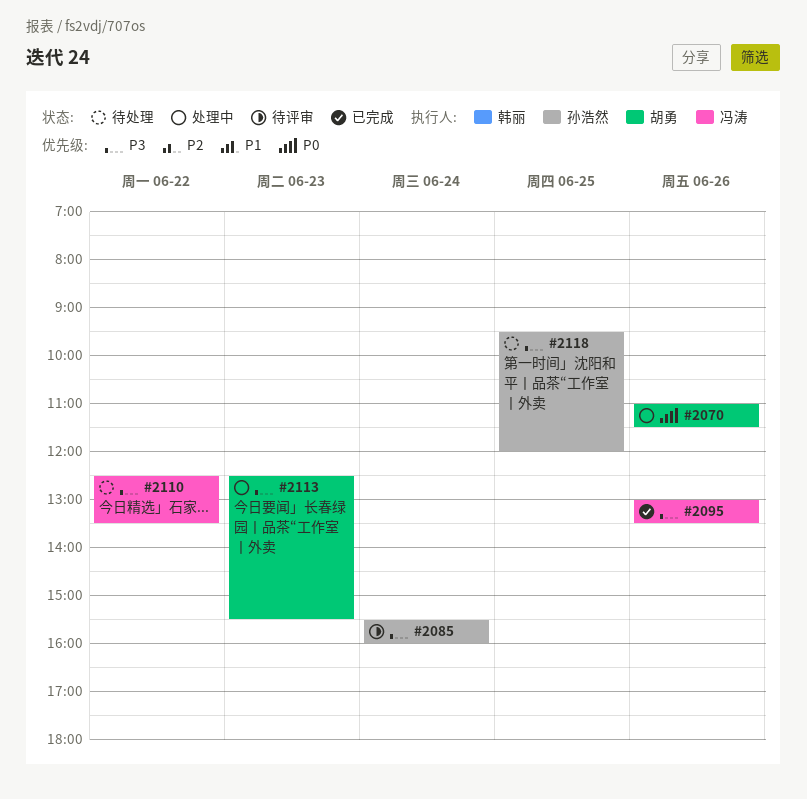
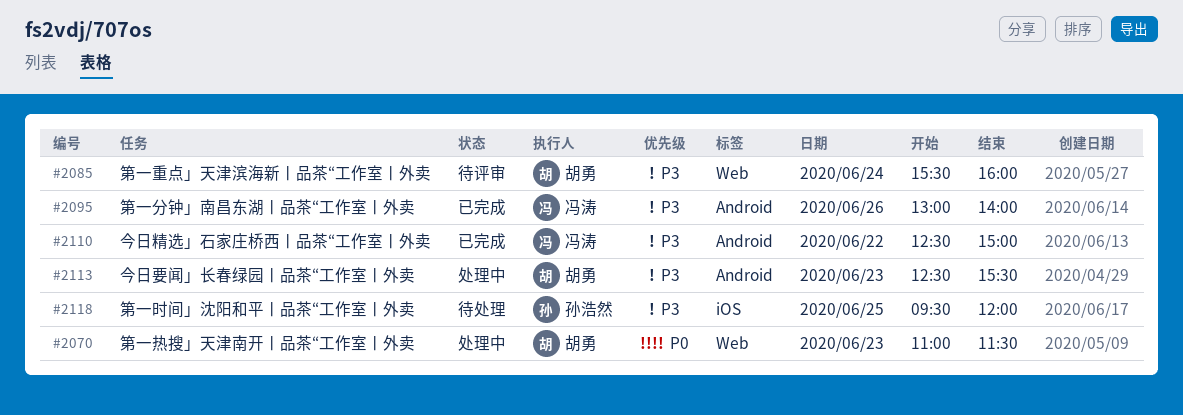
#2070, day: Jun 26 -> Jun 23
#2085, owner: 孙浩然 -> 胡勇
#2095, ends: 13:30 -> 14:00
#2110, status: 待处理 -> 已完成
#2110, ends: 13:30 -> 15:00

